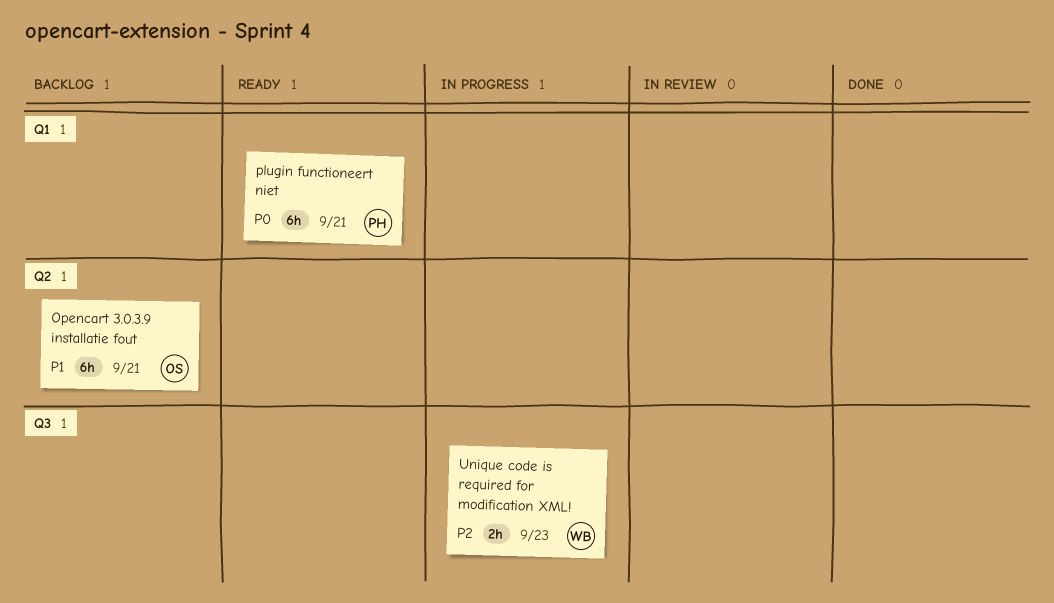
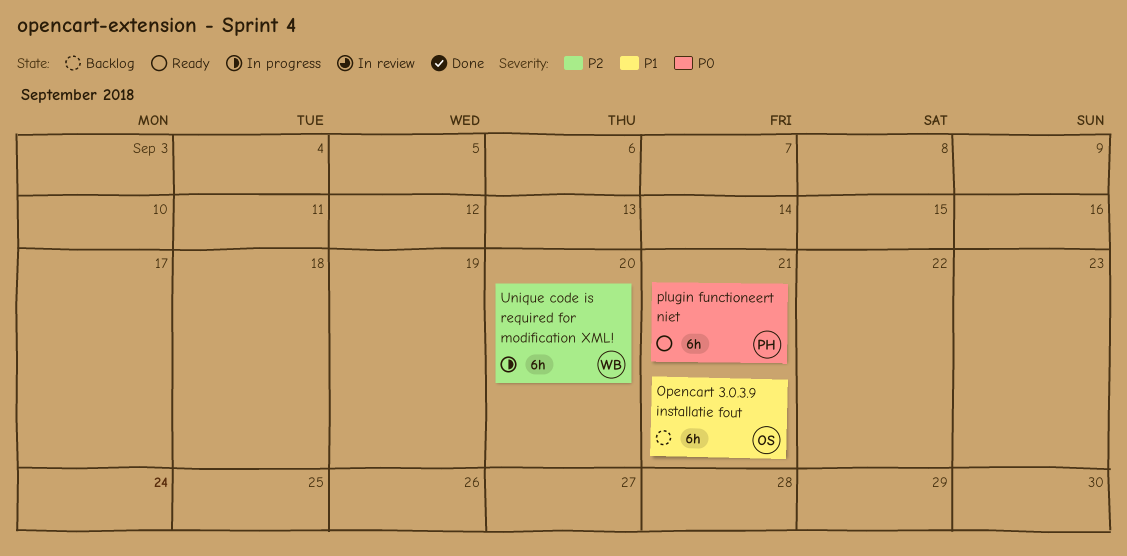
Unique code is required for modification XML!, estimate: 2h -> 6h
Unique code is required for modification XML!, due: Sep 23 -> Sep 20

